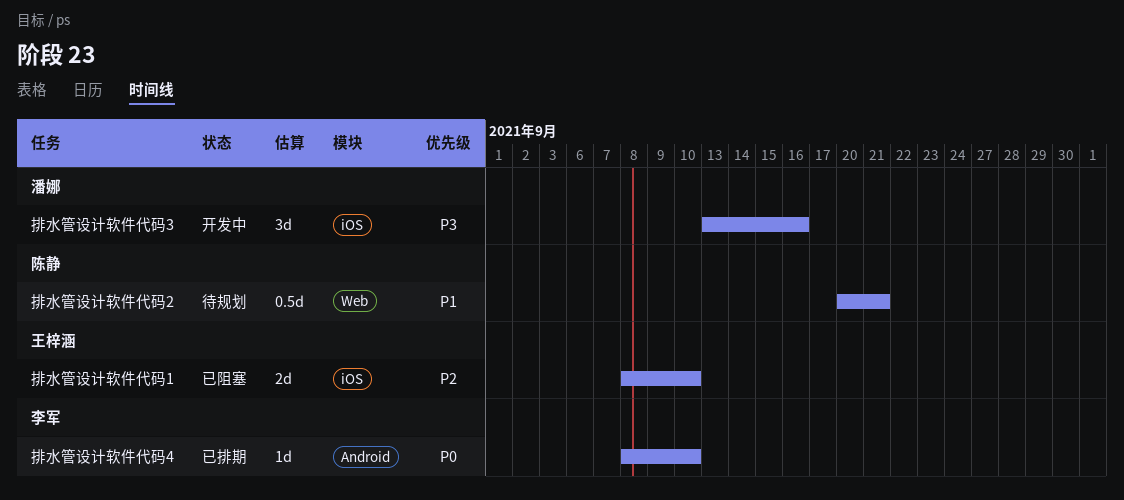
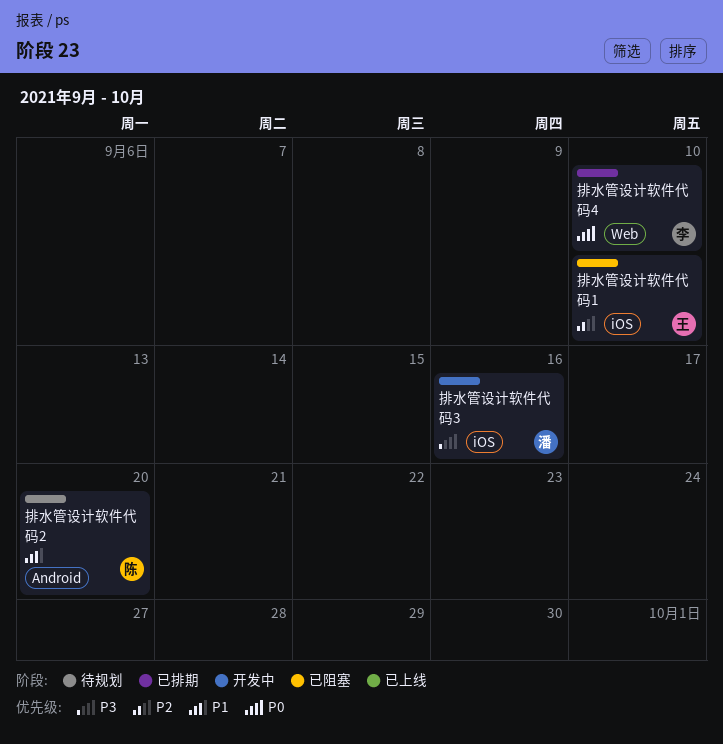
排水管设计软件代码2, label: Web -> Android
排水管设计软件代码2, due: Sep 21 -> Sep 20
排水管设计软件代码4, label: Android -> Web

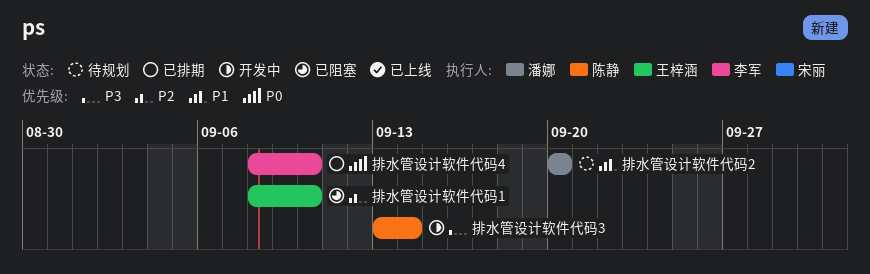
排水管设计软件代码2, owner: 陈静 -> 潘娜
排水管设计软件代码3, owner: 潘娜 -> 陈静
排水管设计软件代码3, due: Sep 16 -> Sep 14

